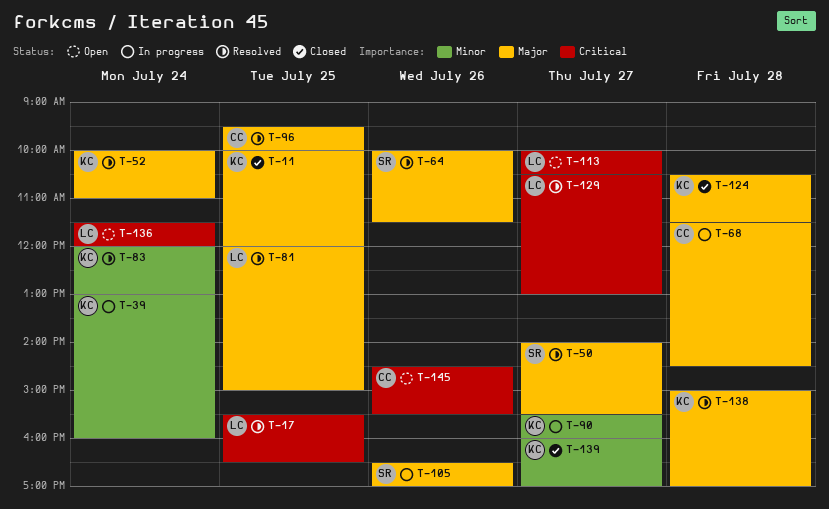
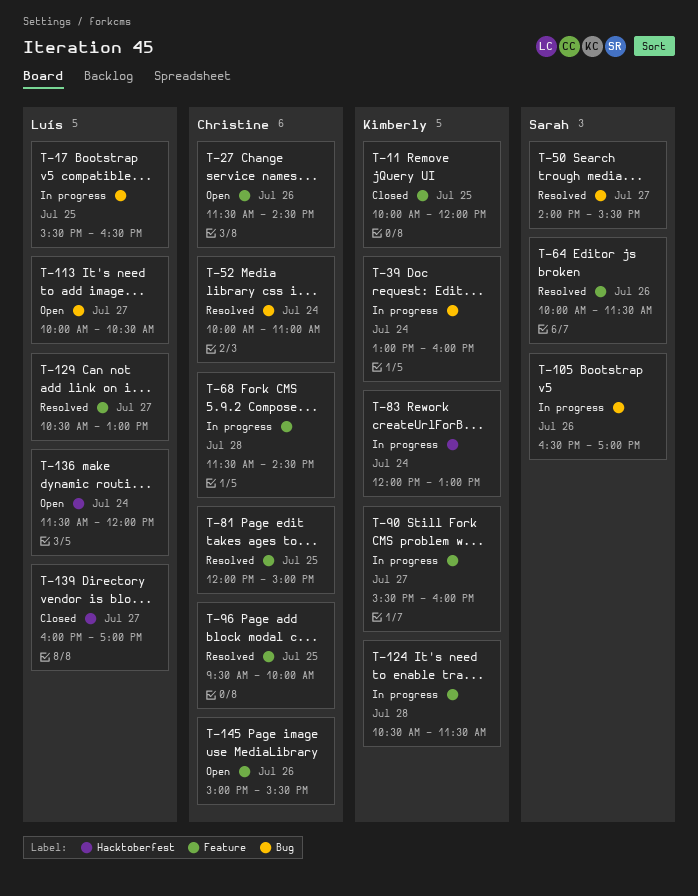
T-17, status: Resolved -> In progress
T-27: none -> present
T-52, owner: Kimberly -> Christine
T-81, owner: Luís -> Christine
T-83, status: Resolved -> In progress
T-124, status: Closed -> In progress
T-138: present -> none
T-139, owner: Kimberly -> Luís
T-145, begins: 14:30 -> 15:00

